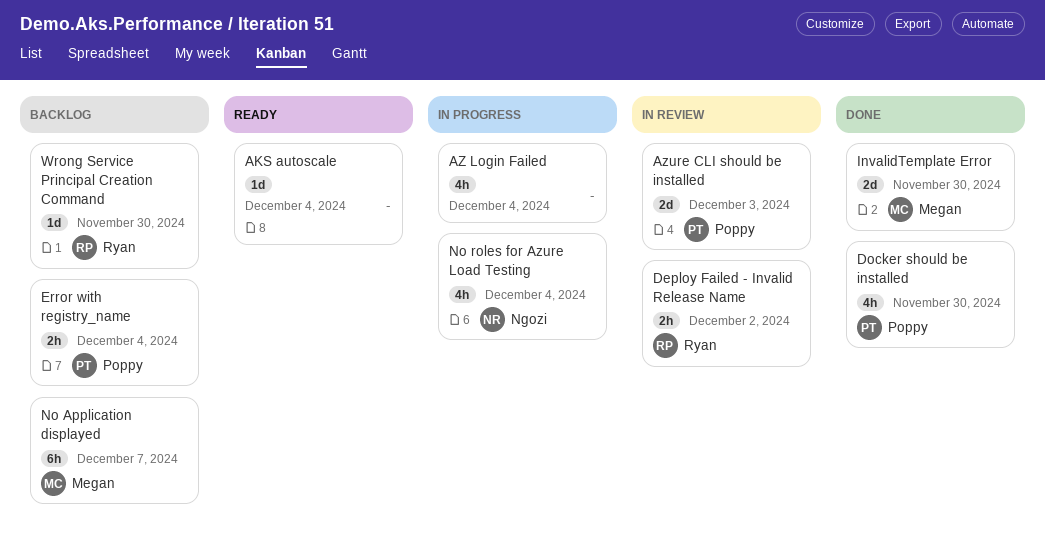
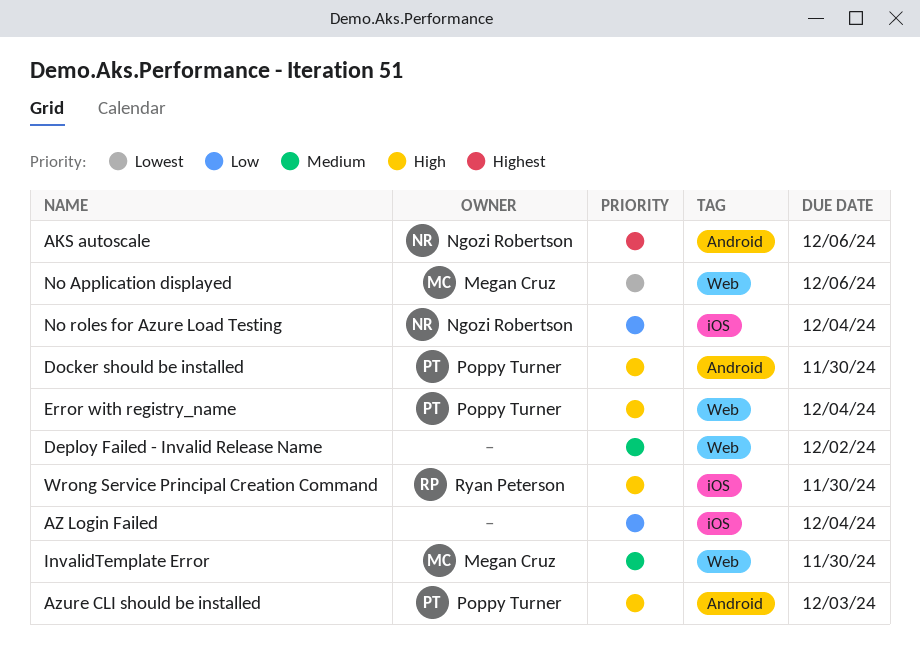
AKS autoscale, owner: none -> Ngozi Robertson
AKS autoscale, due: Dec 4 -> Dec 6
Deploy Failed - Invalid Release Name, owner: Ryan Peterson -> none
No Application displayed, due: Dec 7 -> Dec 6

